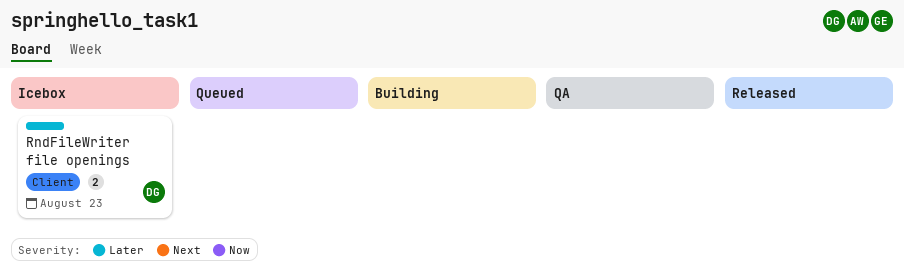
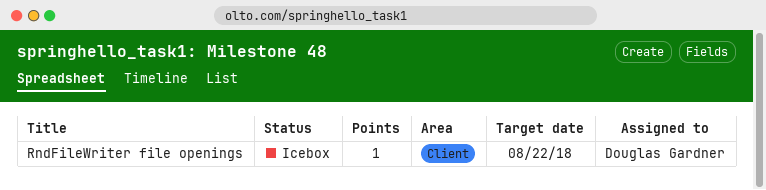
RndFileWriter file openings, estimate: 2 -> 1
RndFileWriter file openings, due: Aug 23 -> Aug 22

